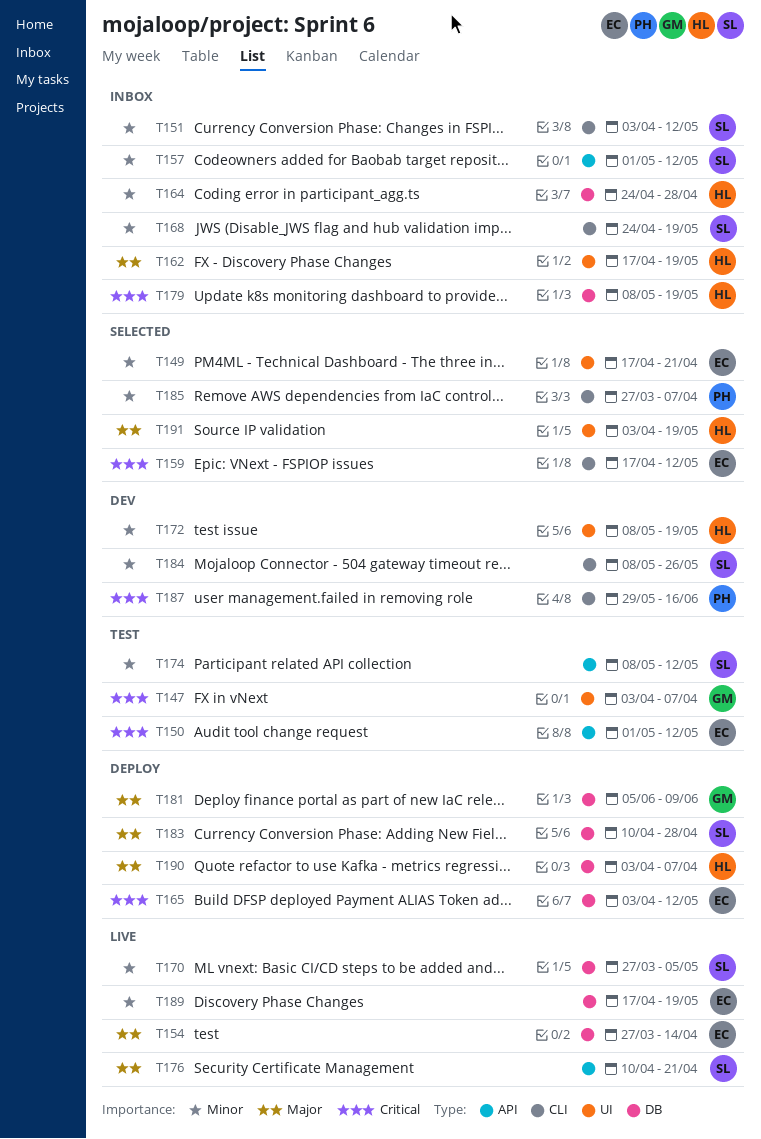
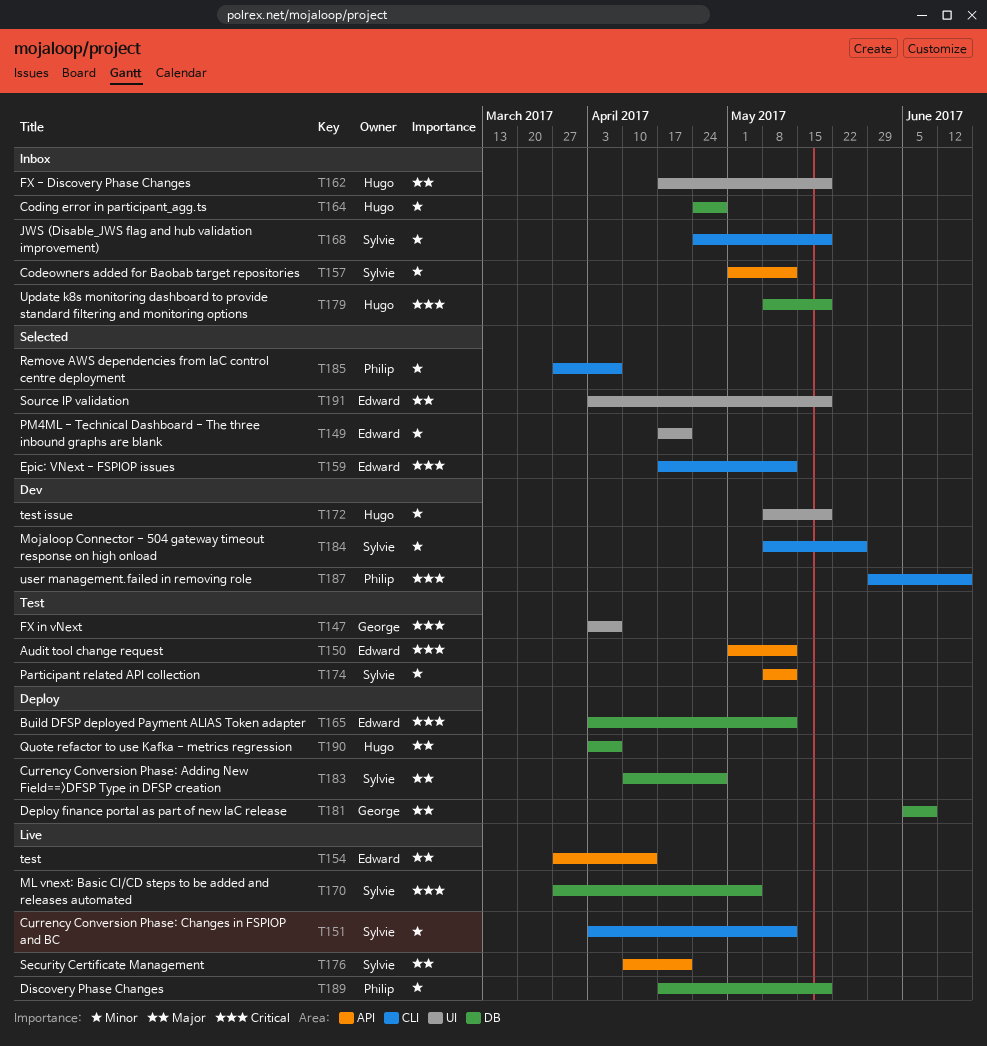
T151, status: Inbox -> Live
T154, label: DB -> API
T170, priority: Minor -> Critical
T189, owner: Edward -> Philip
T191, owner: Hugo -> Edward

